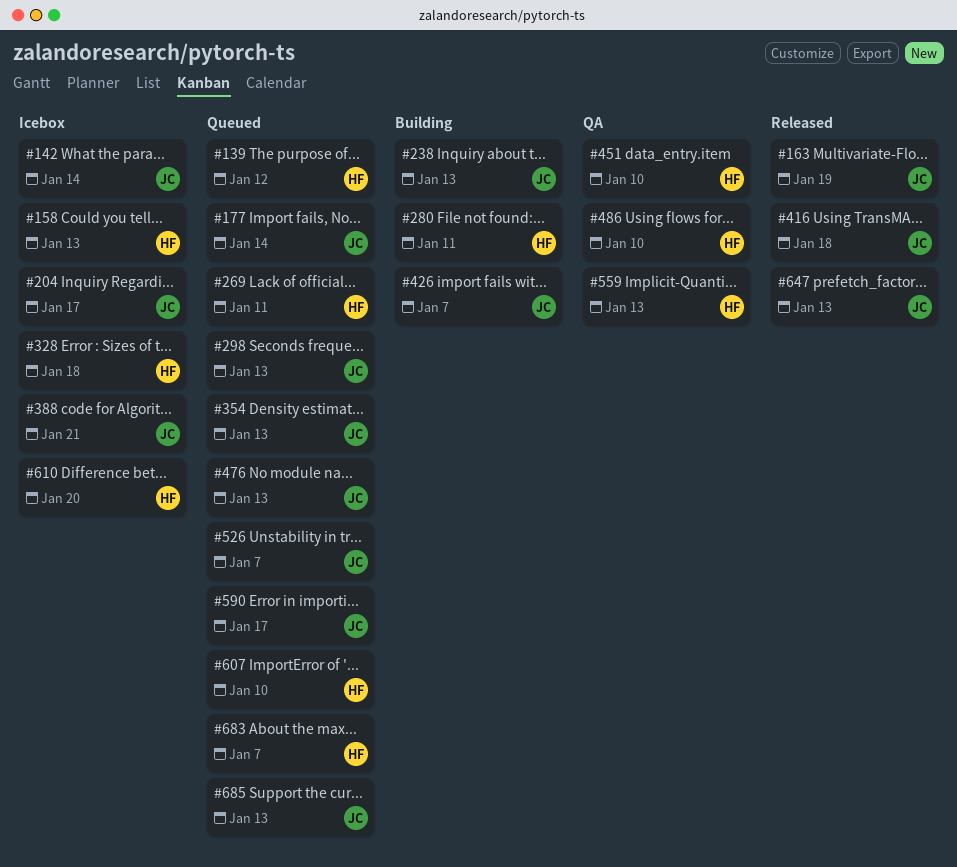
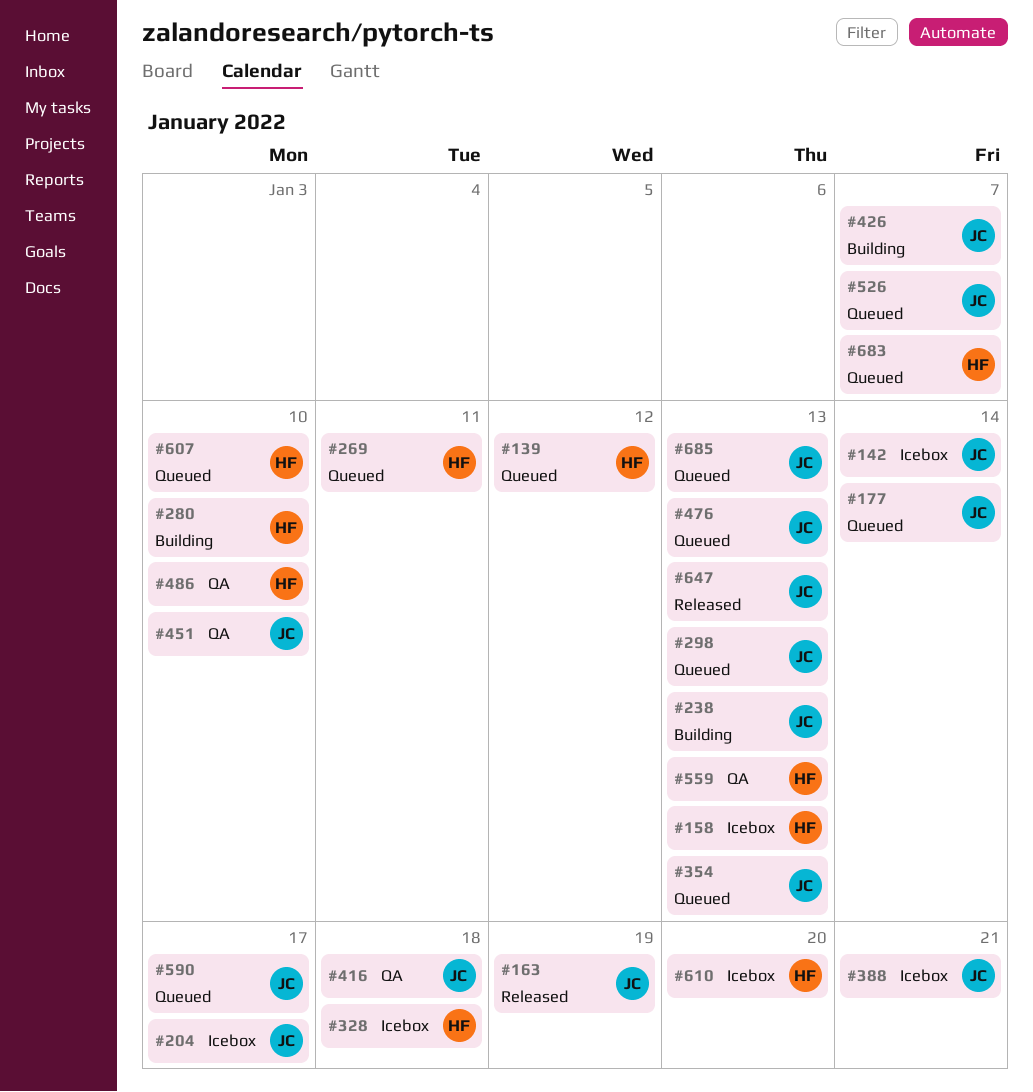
#280, due: Jan 11 -> Jan 10
#416, status: Released -> QA
#451, owner: HF -> JC

